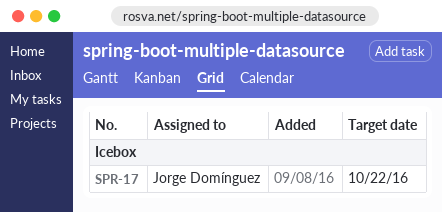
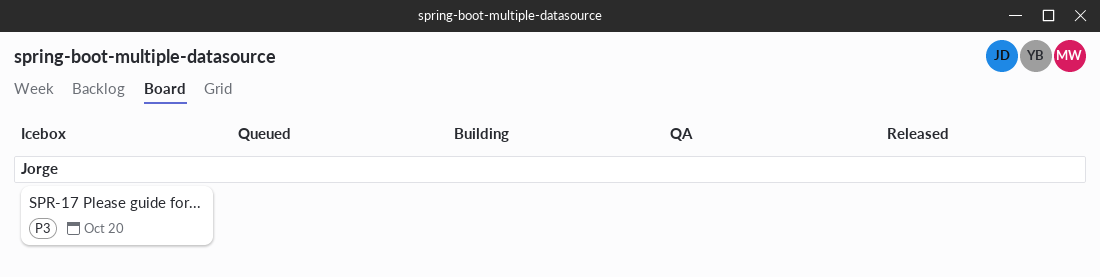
SPR-17, due: Oct 22 -> Oct 20

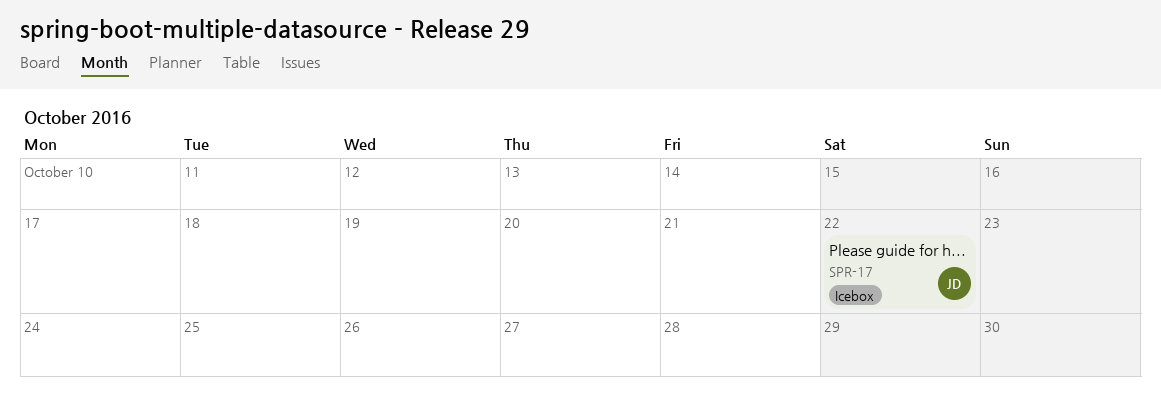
SPR-17, due: Oct 20 -> Oct 22

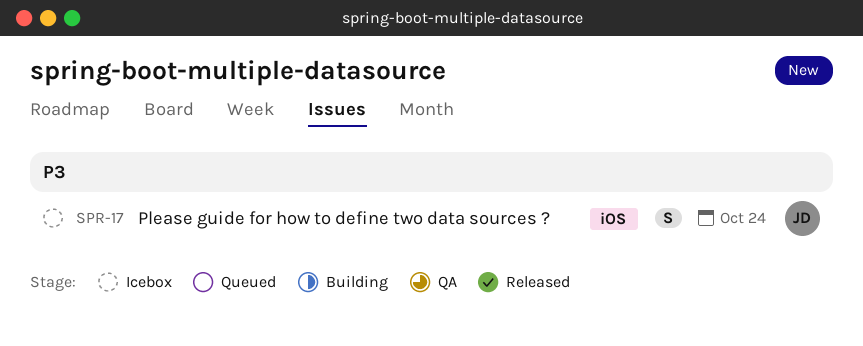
SPR-17, due: Oct 22 -> Oct 24

